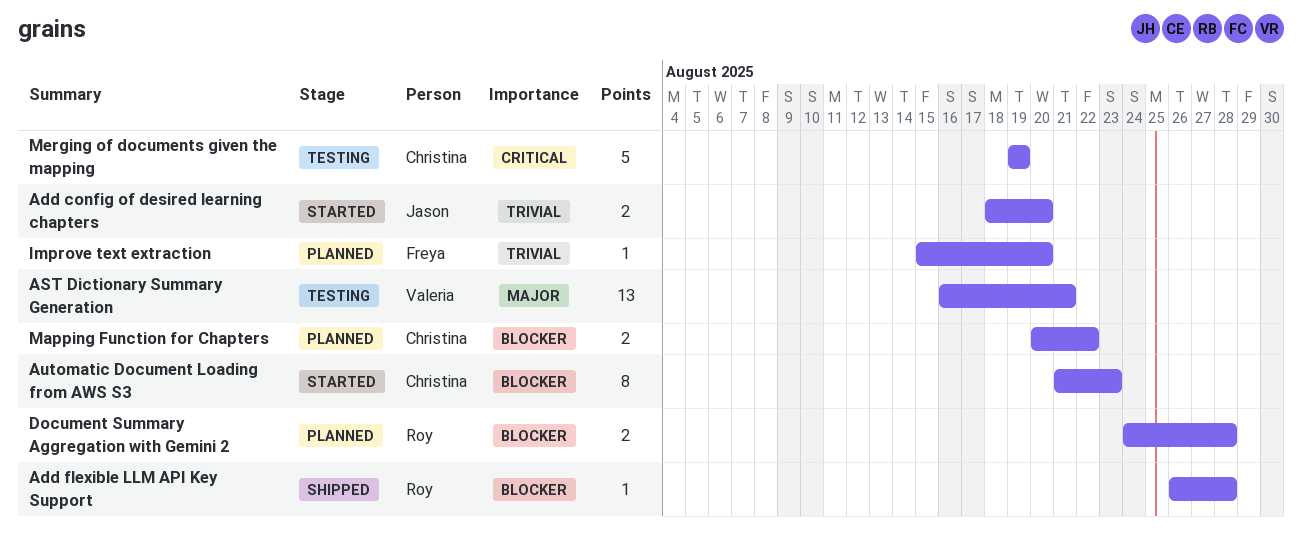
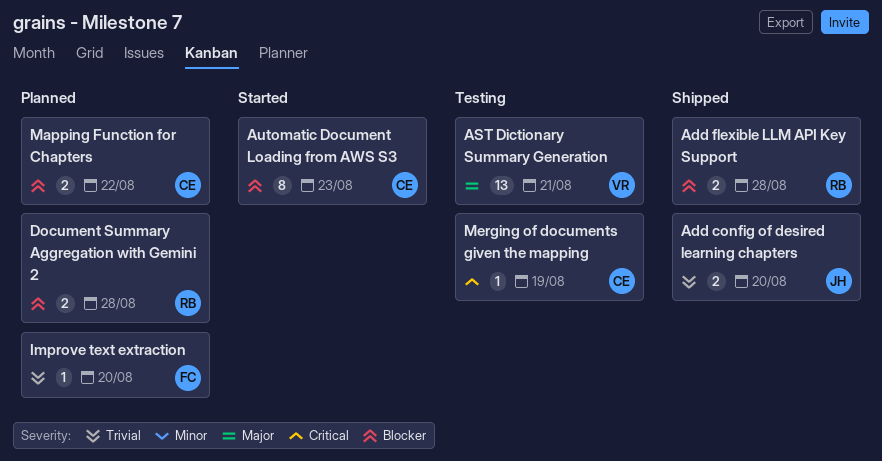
Add config of desired learning chapters, status: Started -> Shipped
Add flexible LLM API Key Support, estimate: 1 -> 2
Merging of documents given the mapping, estimate: 5 -> 1

